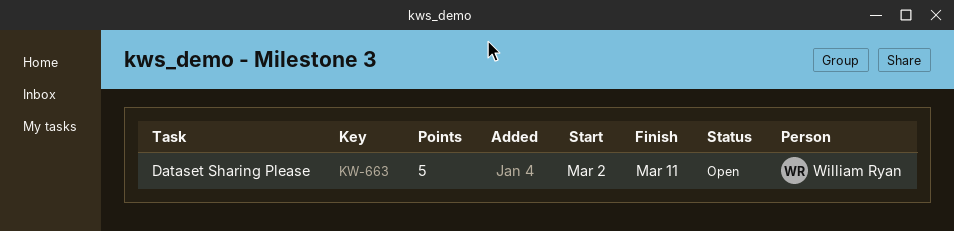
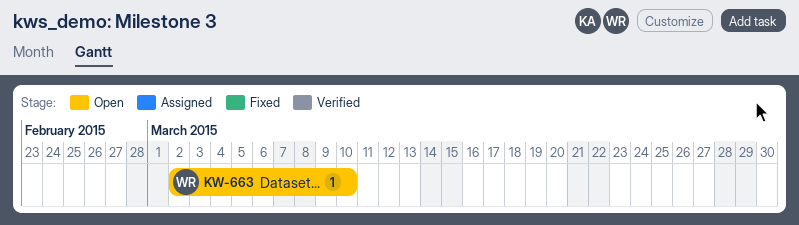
KW-663, estimate: 5 -> 1
KW-663, due: Mar 11 -> Mar 10

